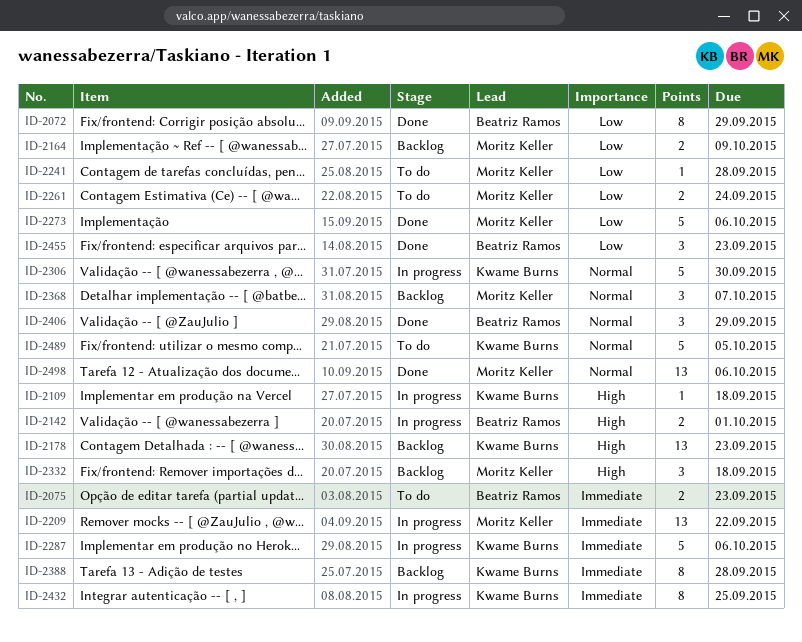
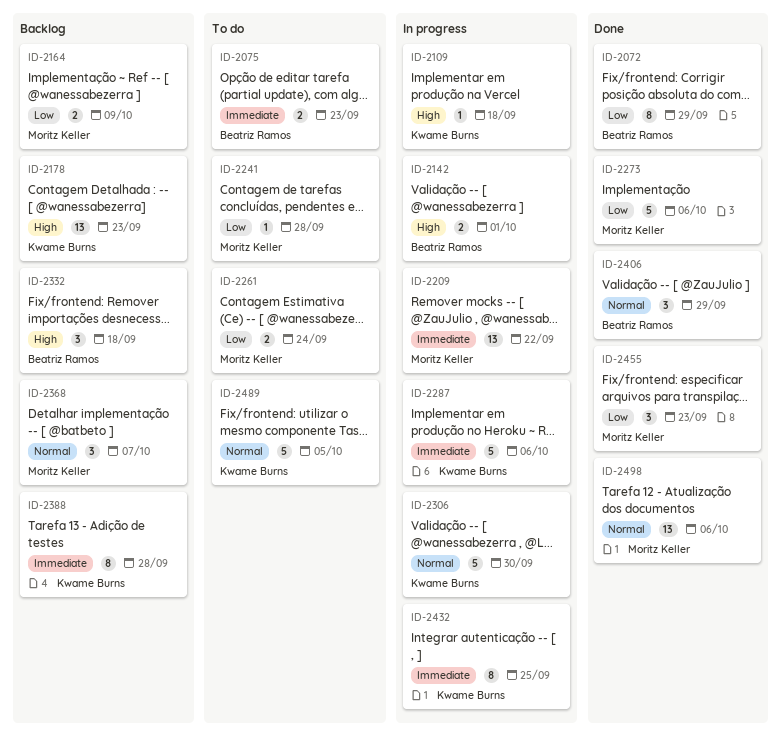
ID-2332, owner: Moritz Keller -> Beatriz Ramos
ID-2455, owner: Beatriz Ramos -> Moritz Keller

